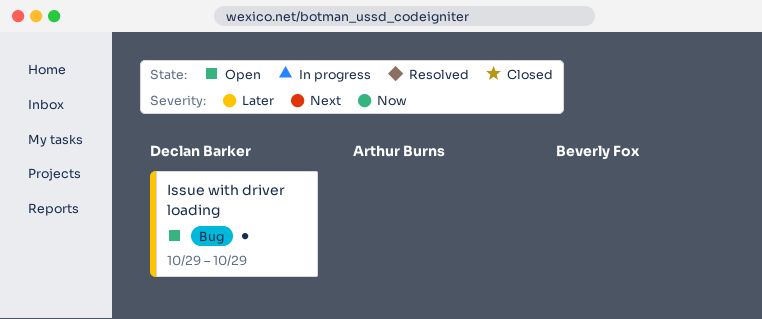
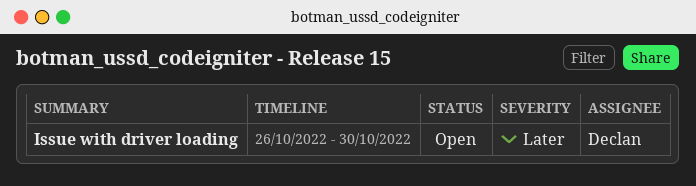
Issue with driver loading, start: Oct 29 -> Oct 26
Issue with driver loading, due: Oct 29 -> Oct 30

